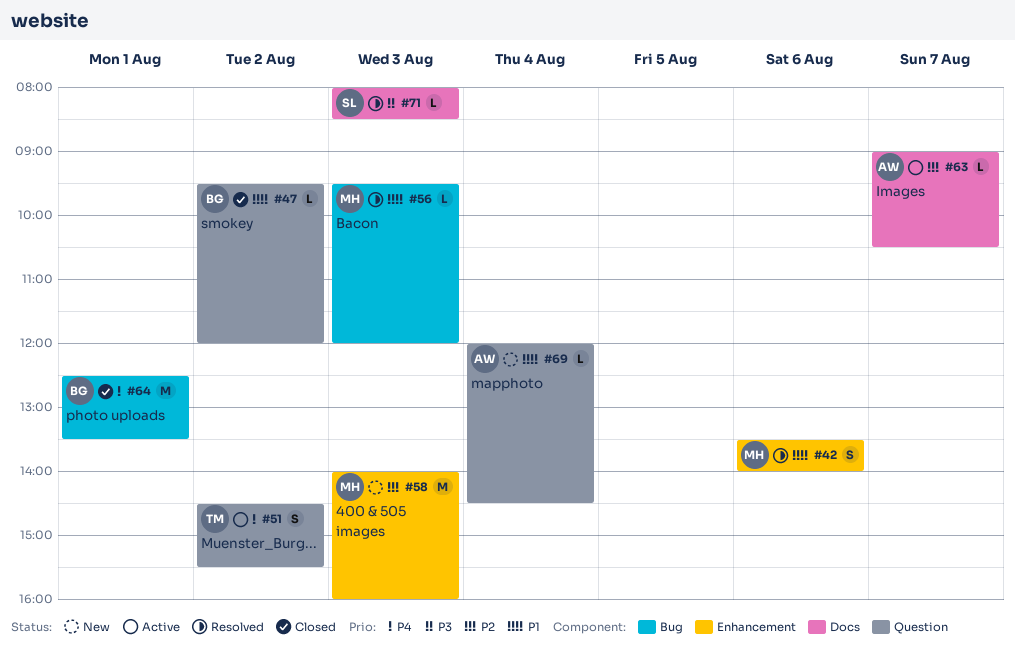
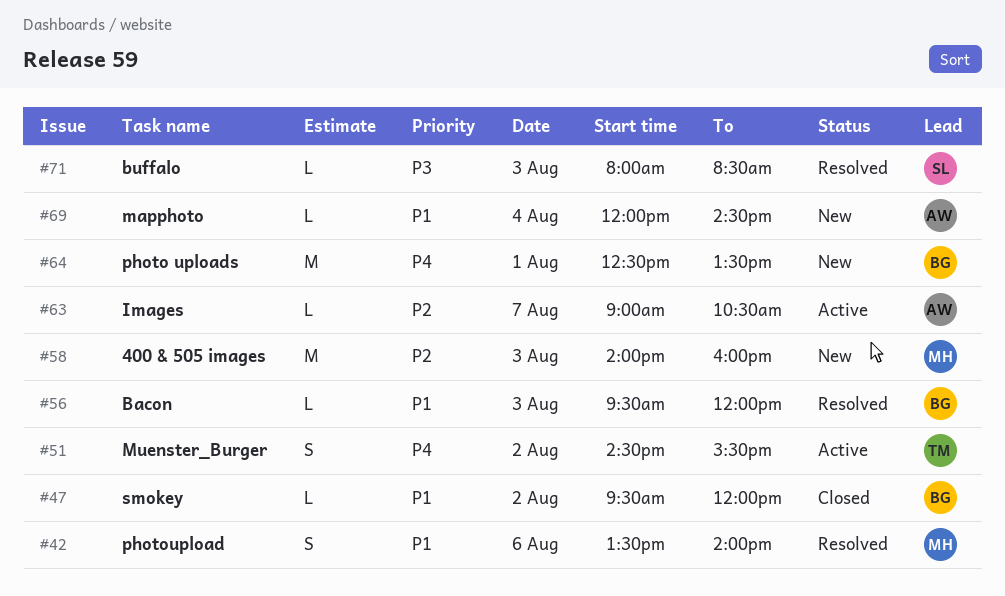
#56, owner: MH -> BG
#64, status: Closed -> New

